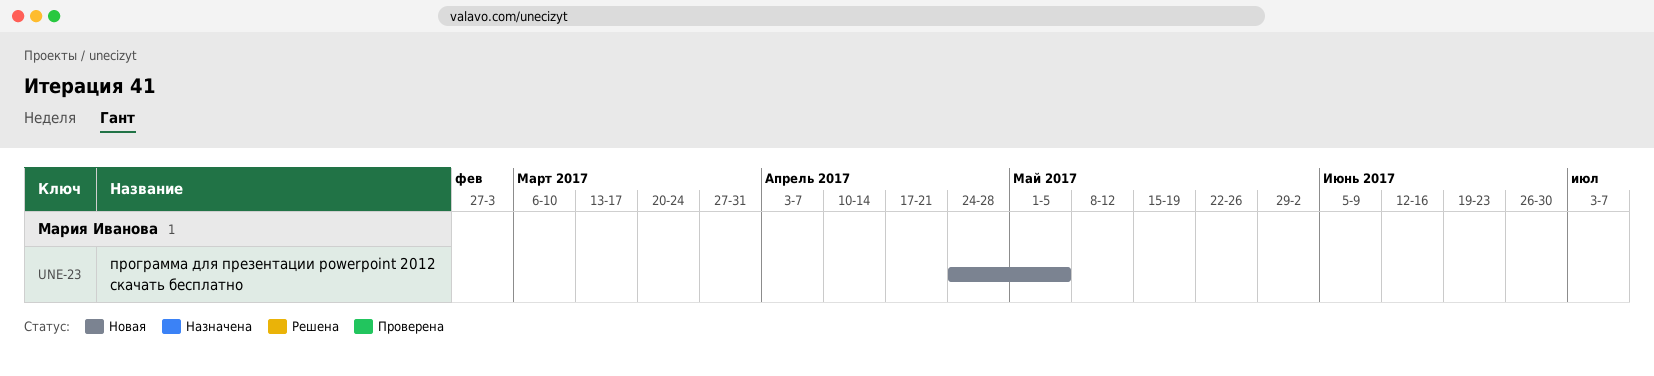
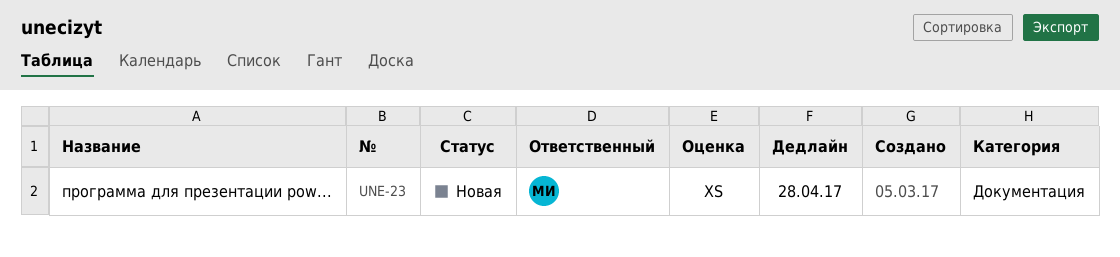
UNE-23, due: May 5 -> Apr 28

